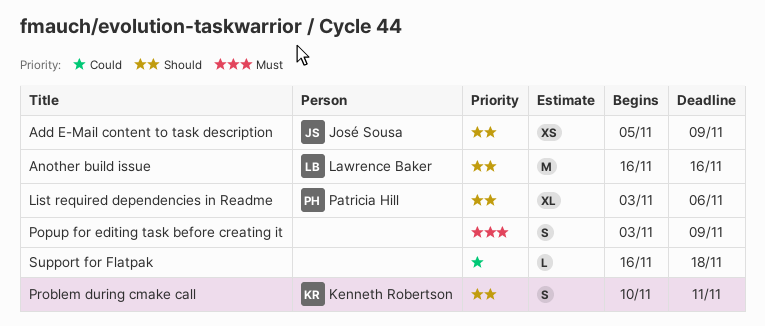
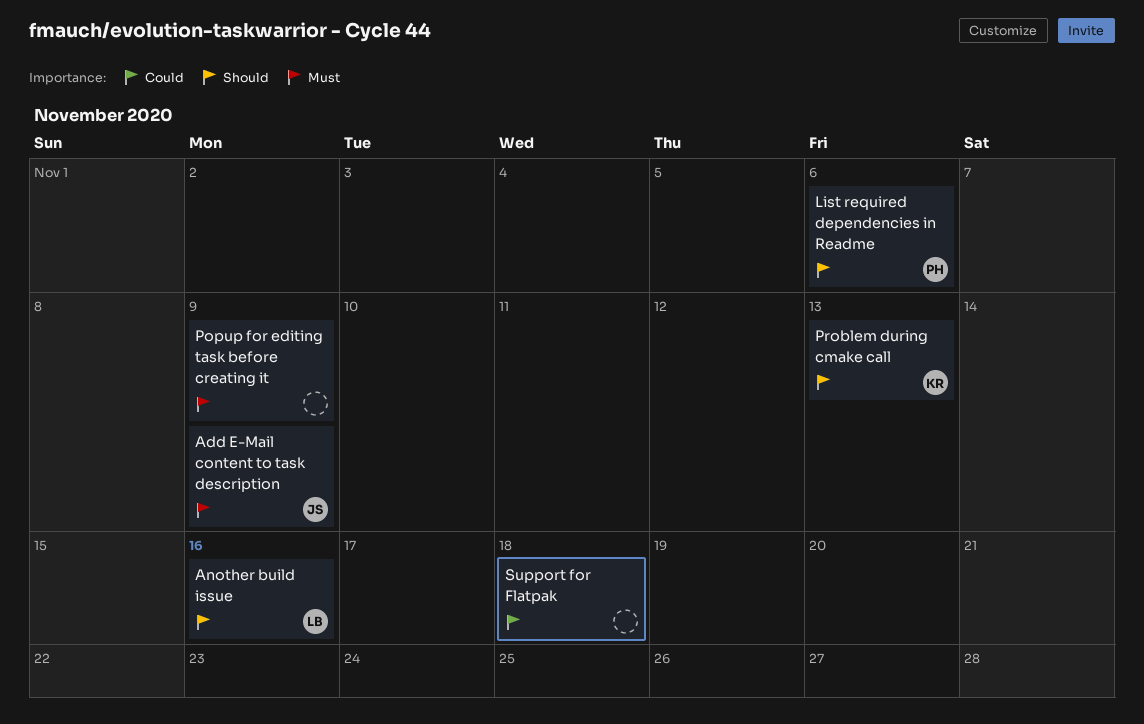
Add E-Mail content to task description, priority: Should -> Must
Problem during cmake call, due: Nov 11 -> Nov 13

